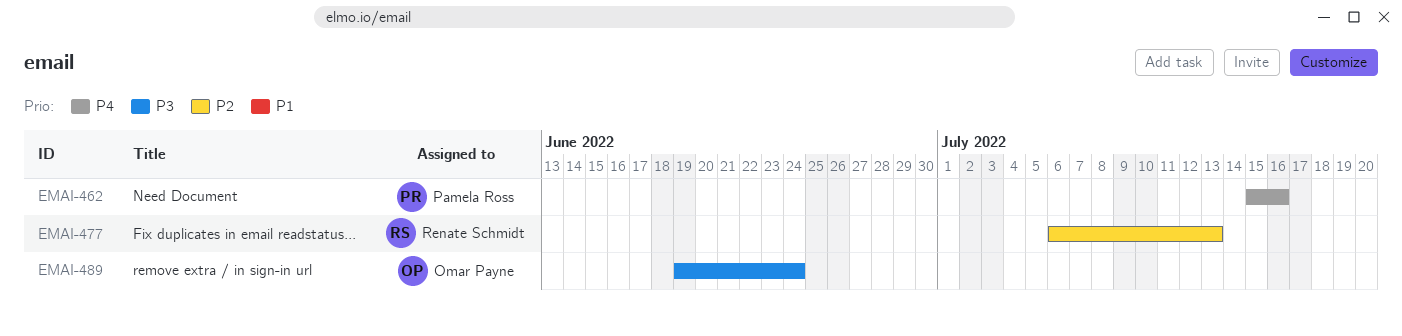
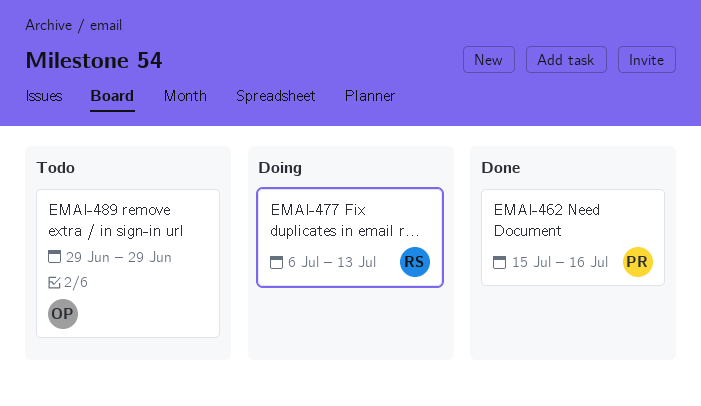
EMAI-489, start: Jun 19 -> Jun 29
EMAI-489, due: Jun 24 -> Jun 29

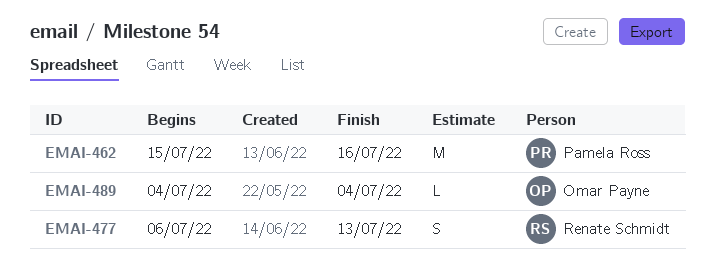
EMAI-489, start: Jun 29 -> Jul 4
EMAI-489, due: Jun 29 -> Jul 4

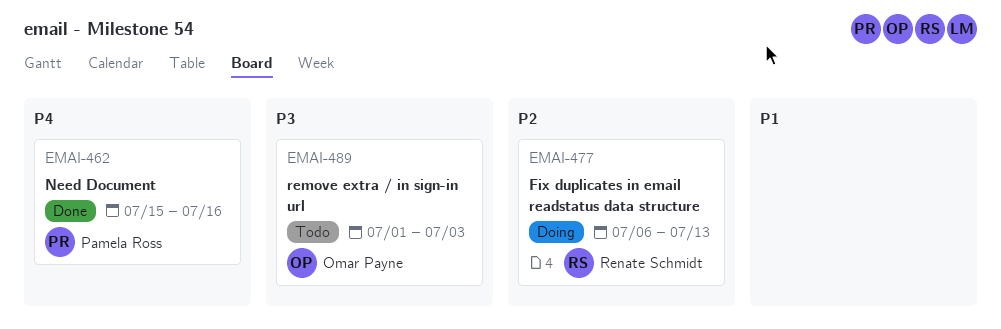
EMAI-489, start: Jul 4 -> Jul 1
EMAI-489, due: Jul 4 -> Jul 3

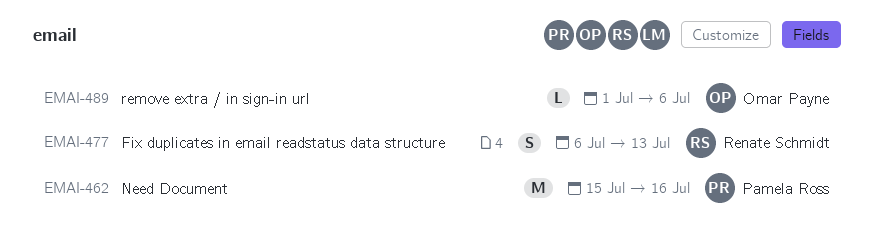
EMAI-489, due: Jul 3 -> Jul 6

